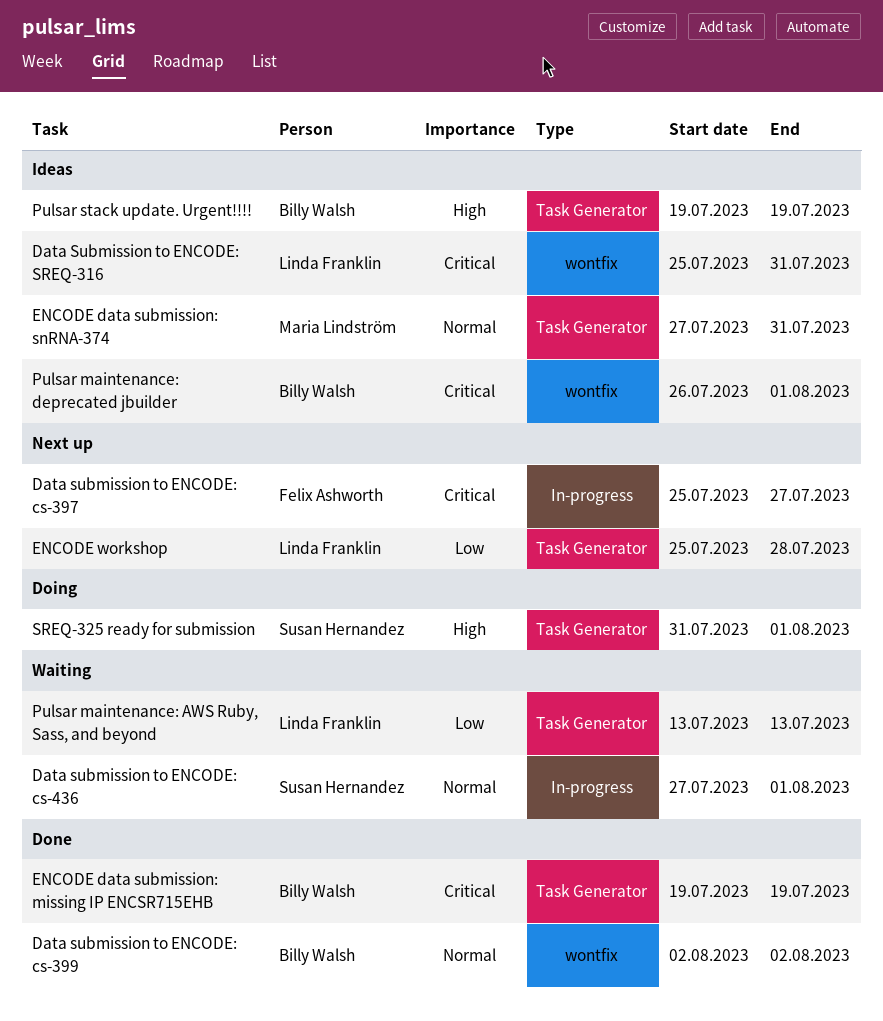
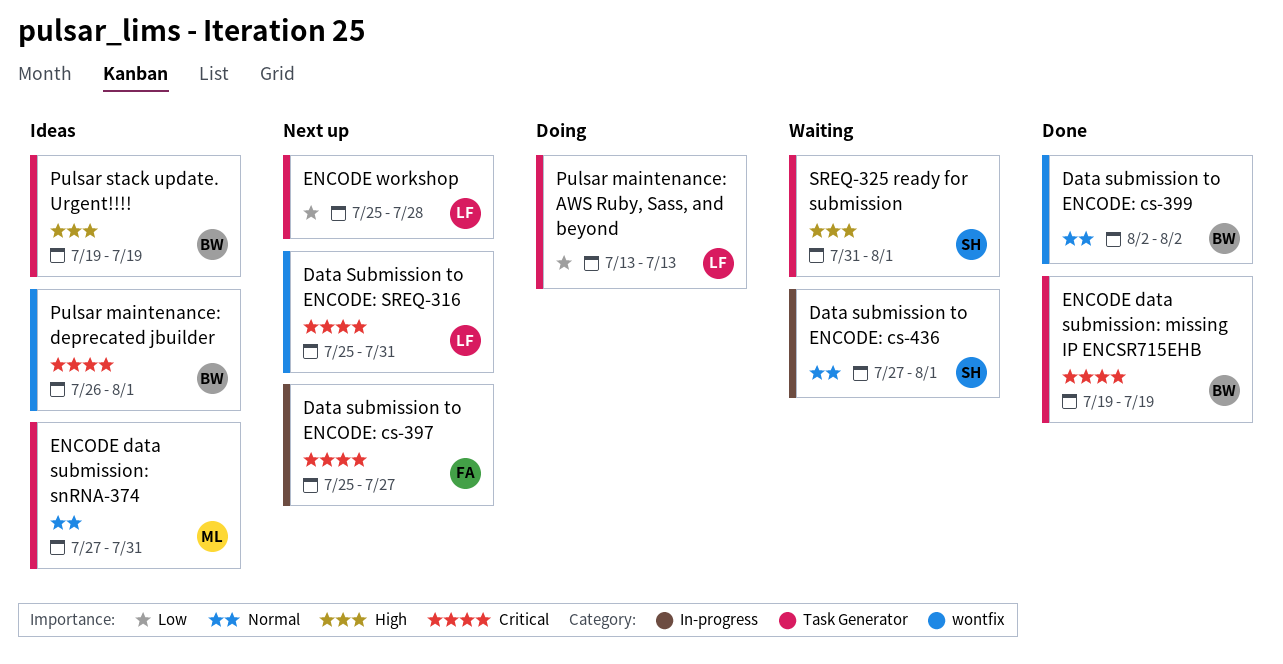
Data Submission to ENCODE: SREQ-316, status: Ideas -> Next up
Pulsar maintenance: AWS Ruby, Sass, and beyond, status: Waiting -> Doing
SREQ-325 ready for submission, status: Doing -> Waiting

